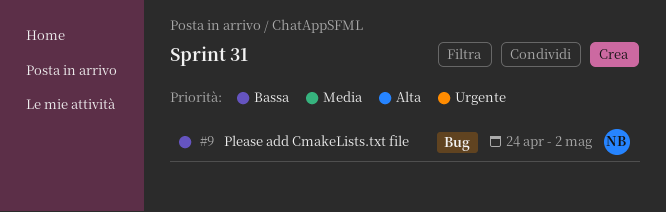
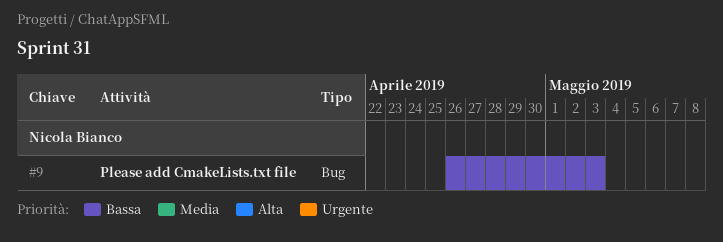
#9, start: Apr 24 -> Apr 26
#9, due: May 2 -> May 3

